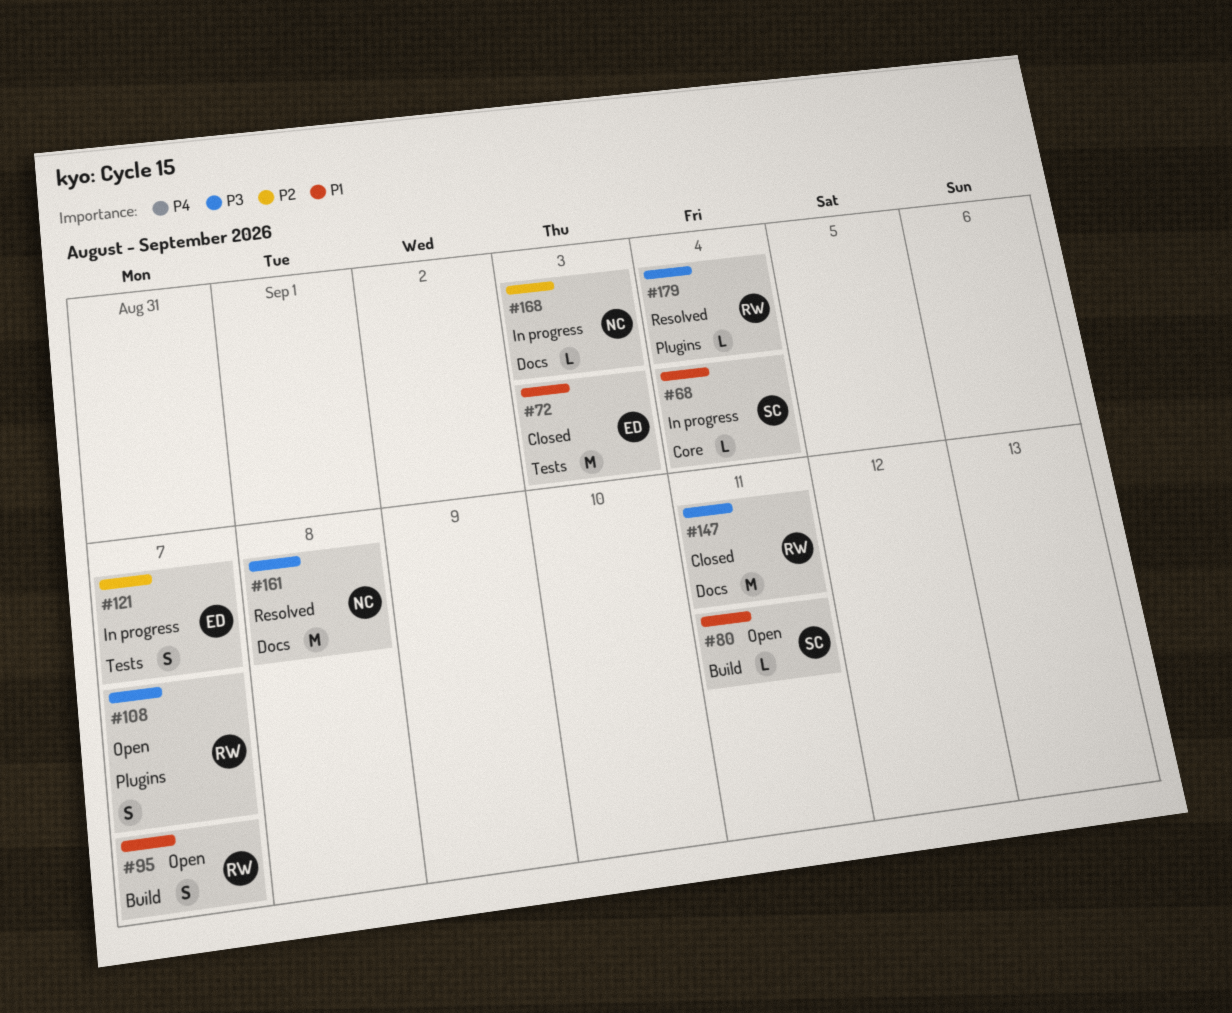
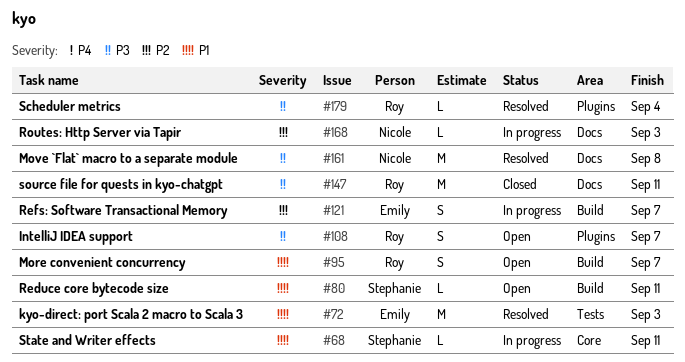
#68, due: Sep 4 -> Sep 11
#72, status: Closed -> Resolved
#121, label: Tests -> Build

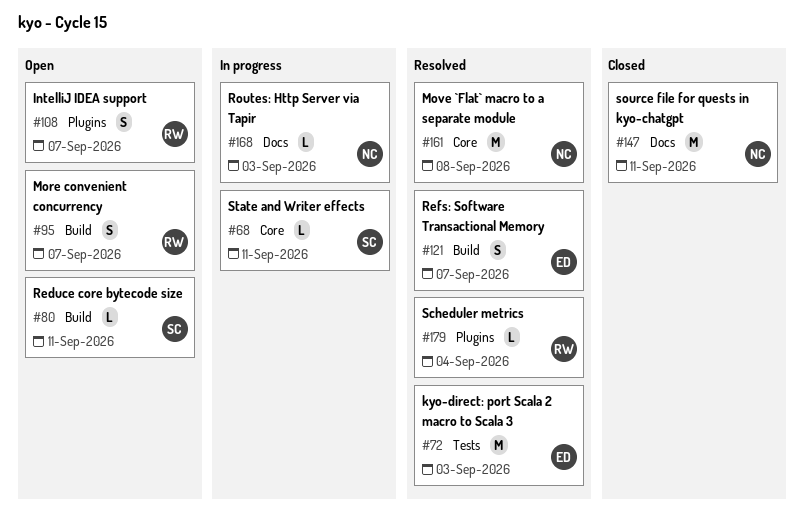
#121, status: In progress -> Resolved
#147, owner: Roy -> Nicole
#161, label: Docs -> Core

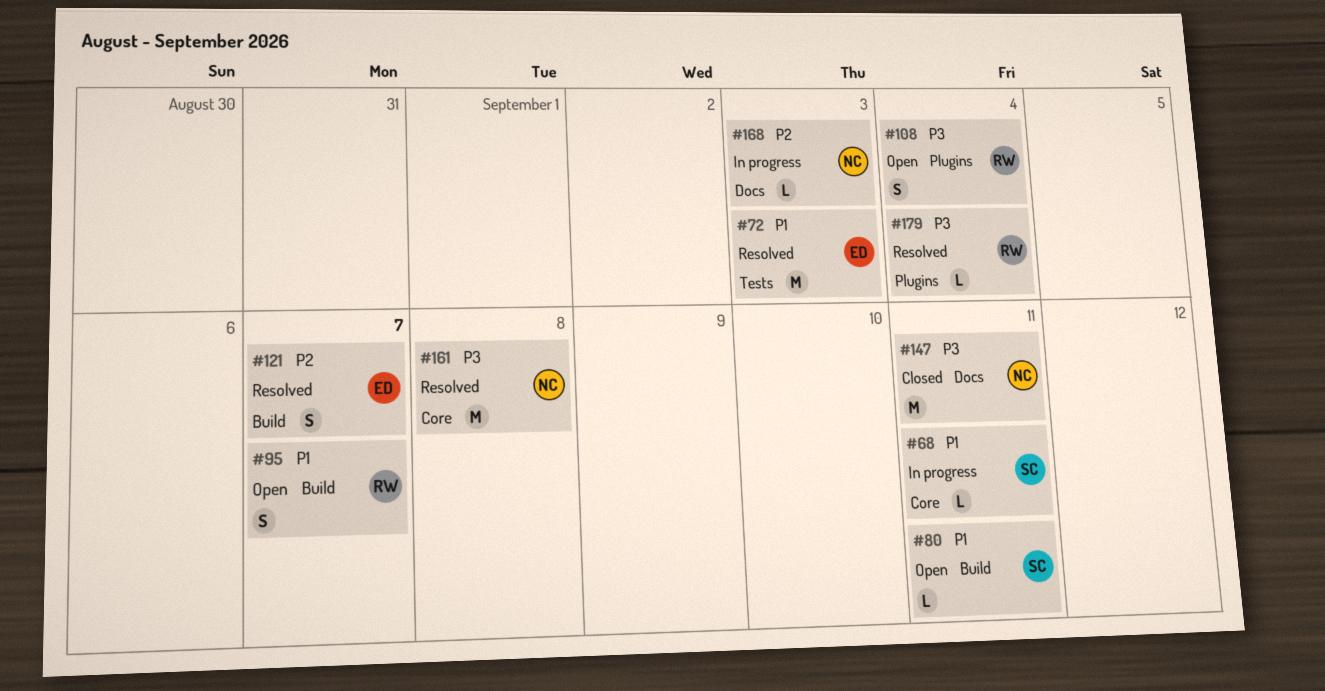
#108, due: Sep 7 -> Sep 4

